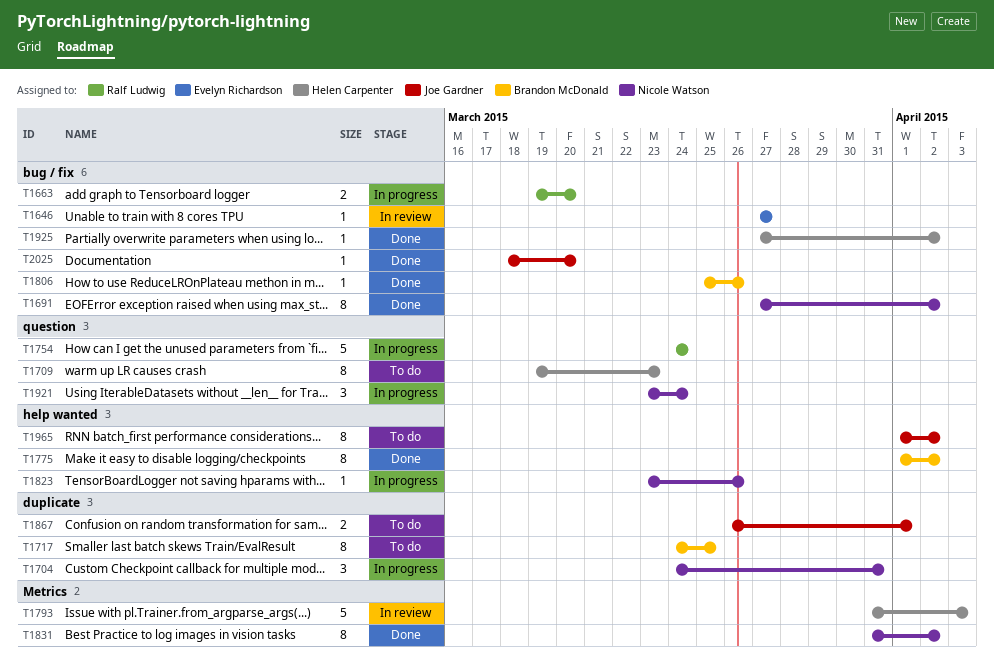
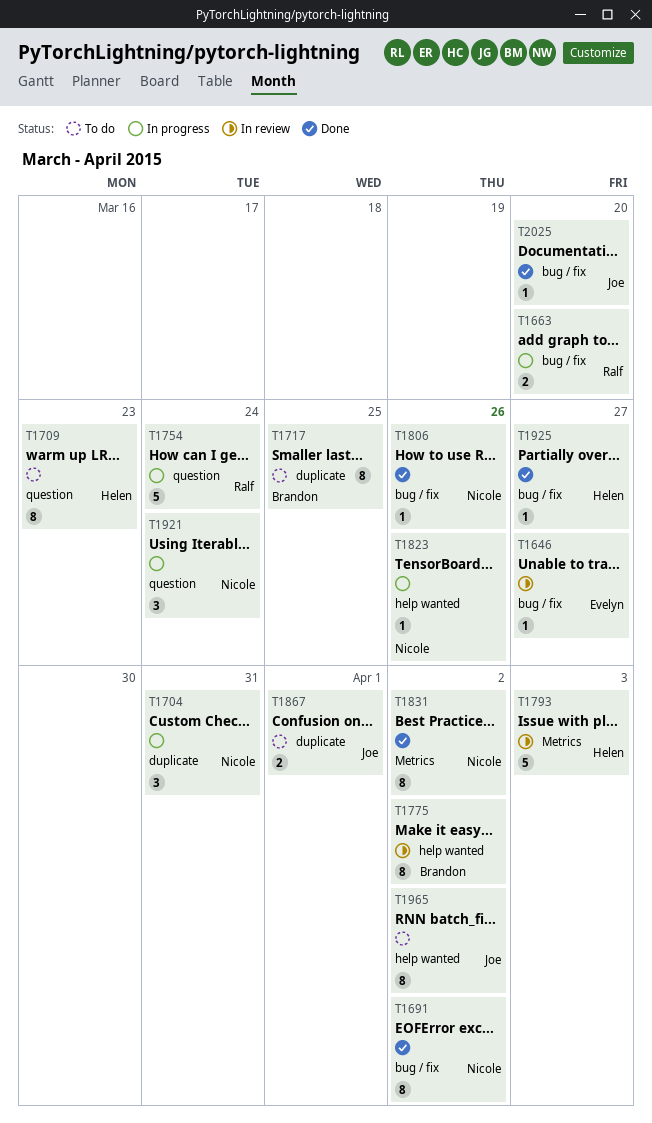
T1775, status: Done -> In review
T1806, owner: Brandon McDonald -> Nicole Watson
T1925, due: Apr 2 -> Mar 27

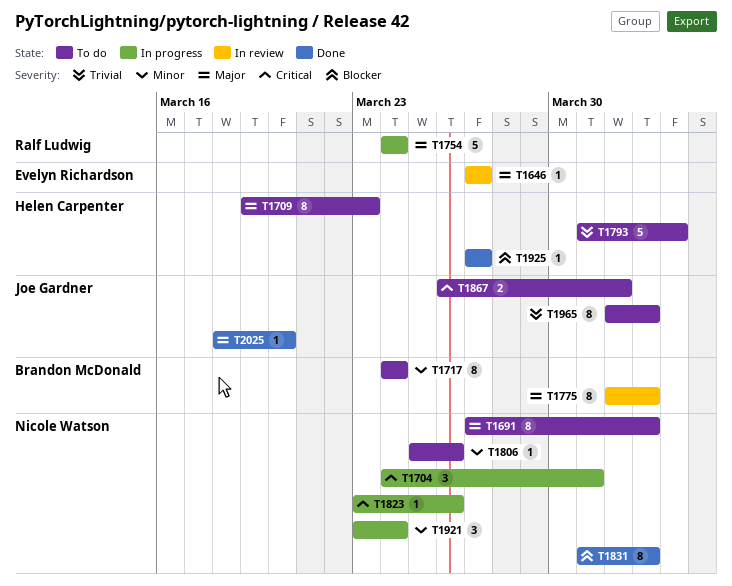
T1663: present -> none
T1691, status: Done -> To do
T1717, due: Mar 25 -> Mar 24
T1793, status: In review -> To do
T1806, status: Done -> To do

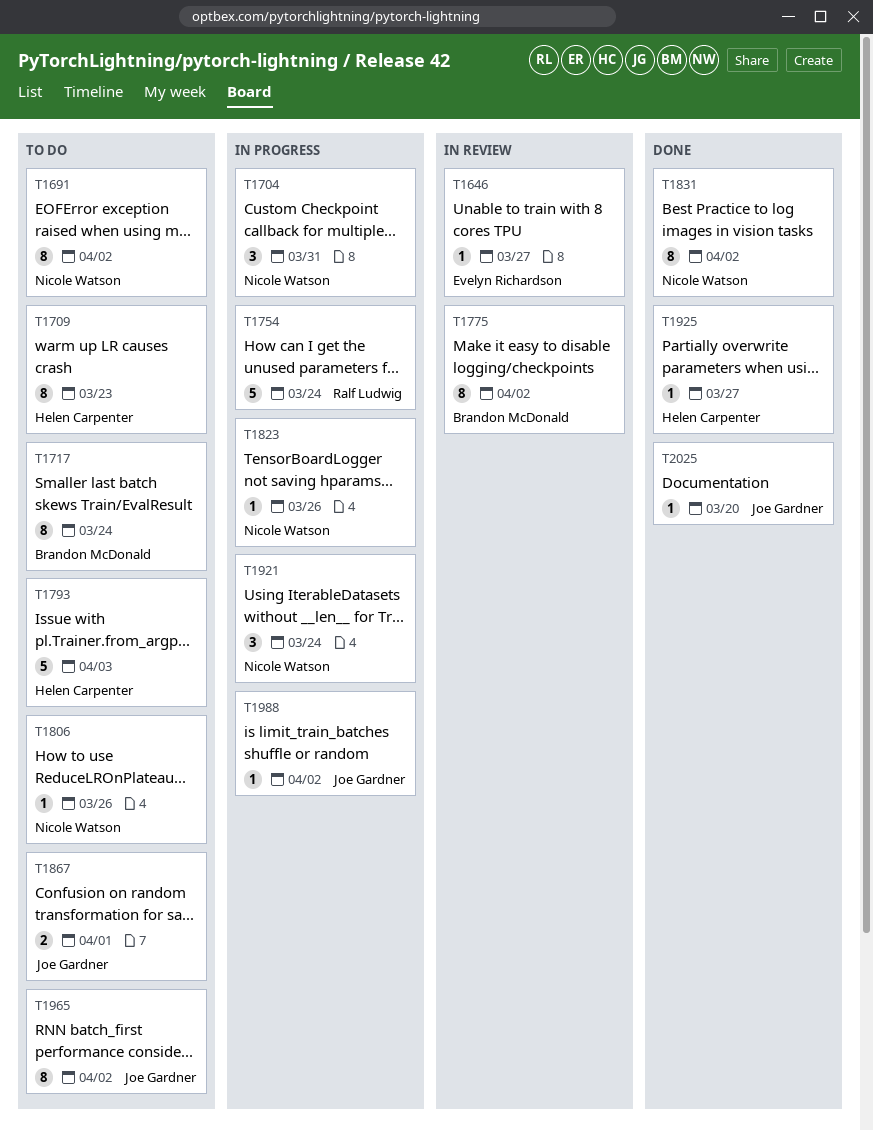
T1988: none -> present

